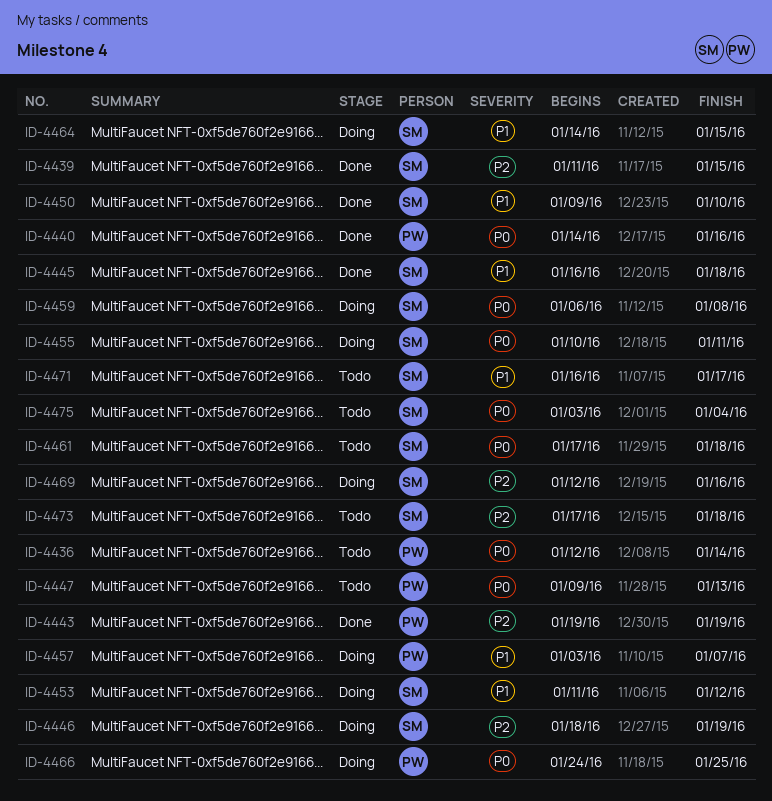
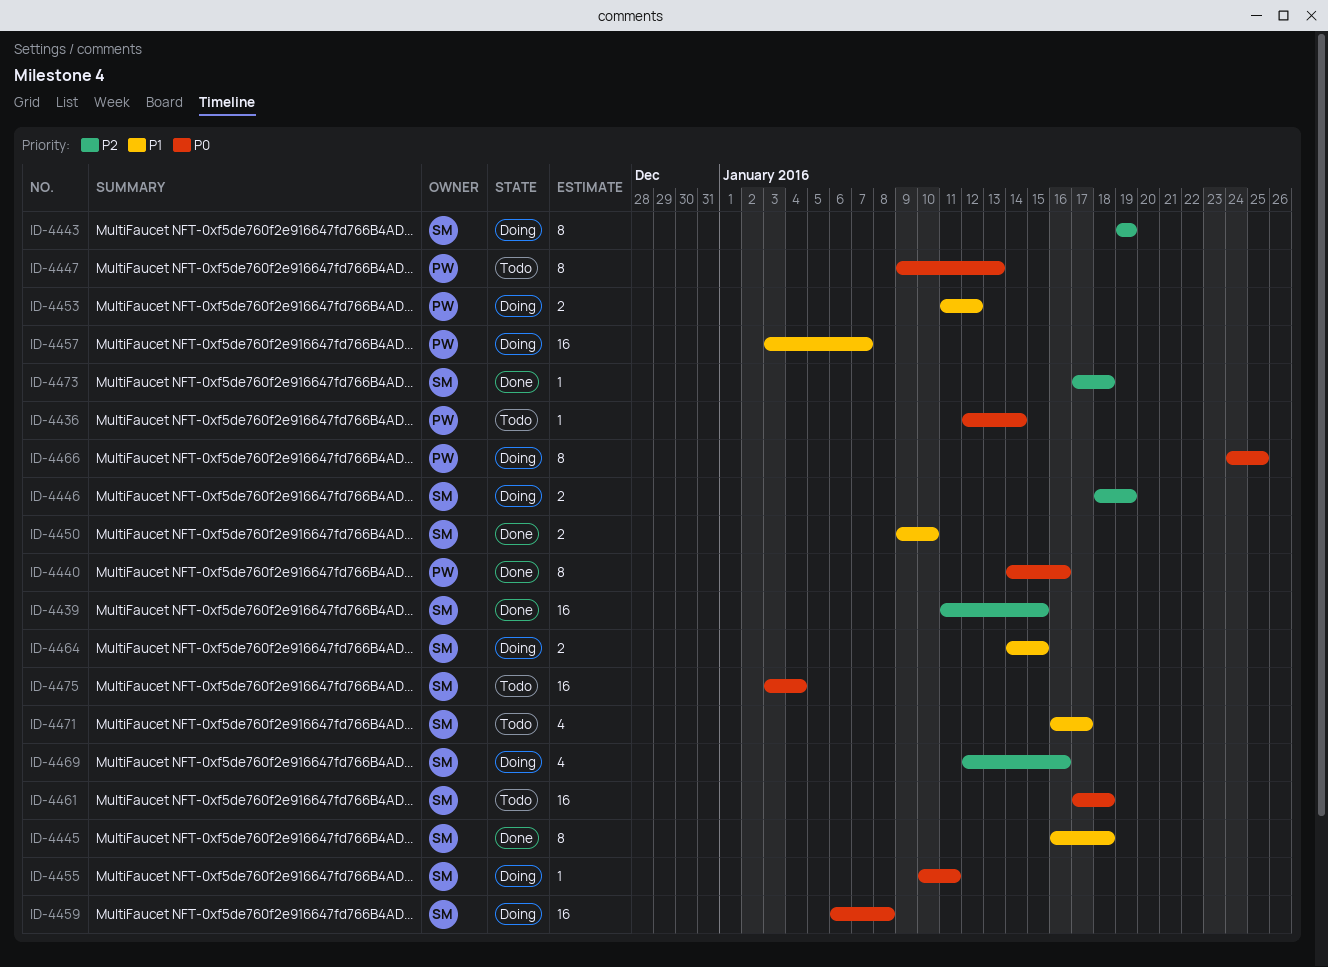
ID-4443, status: Done -> Doing
ID-4443, owner: PW -> SM
ID-4453, owner: SM -> PW
ID-4473, status: Todo -> Done

